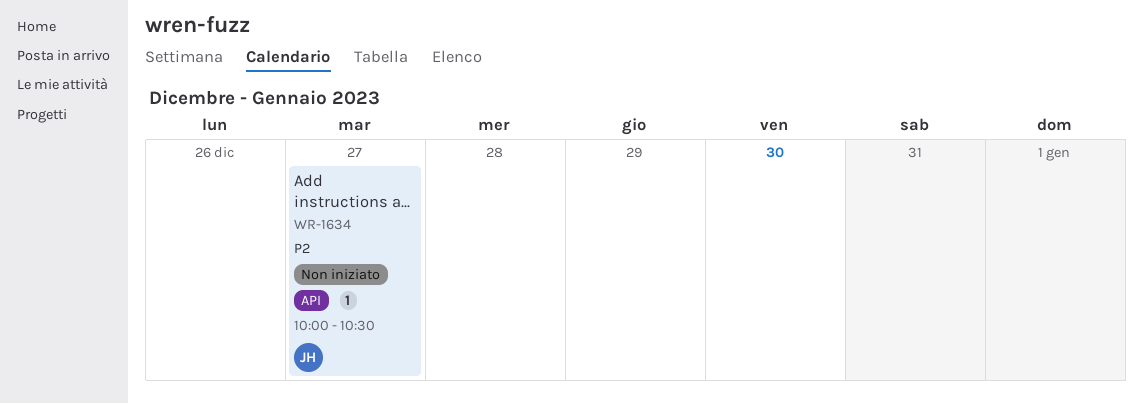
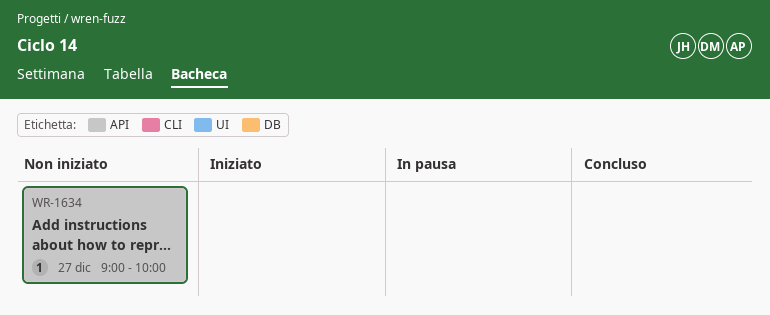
WR-1634, begins: 10:00 -> 09:00
WR-1634, ends: 10:30 -> 10:00

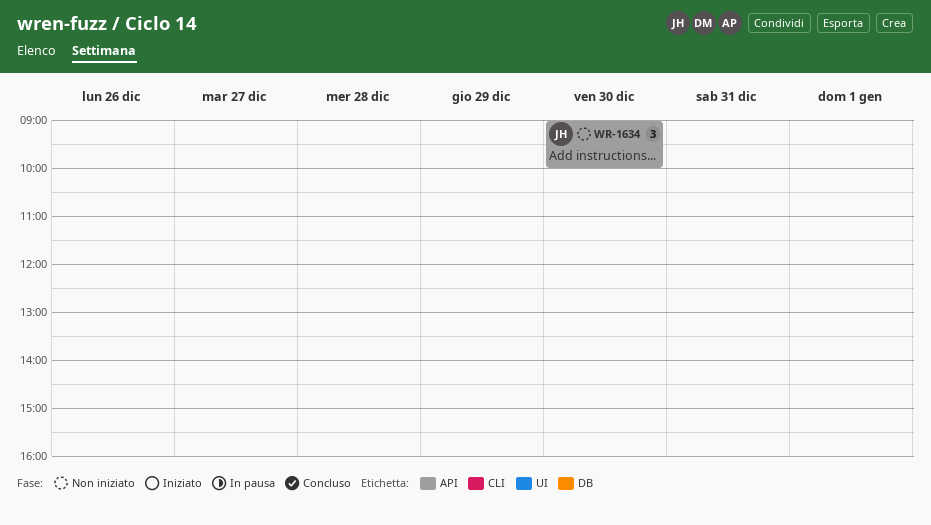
WR-1634, estimate: 1 -> 3
WR-1634, day: Dec 27 -> Dec 30

